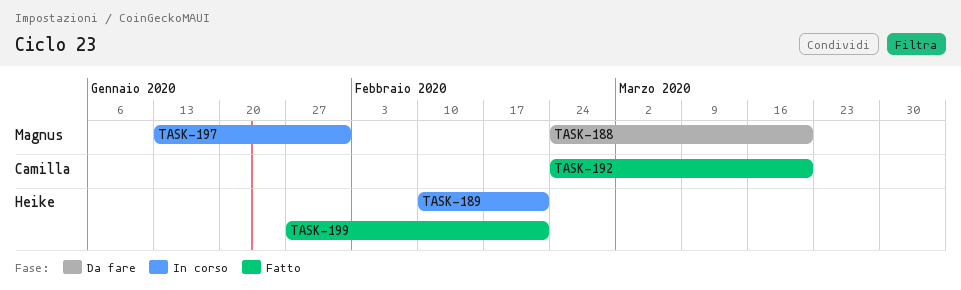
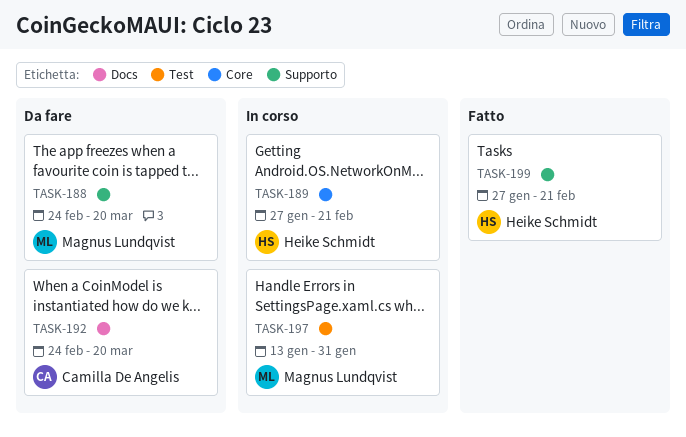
TASK-189, start: Feb 10 -> Jan 27
TASK-192, status: Fatto -> Da fare

